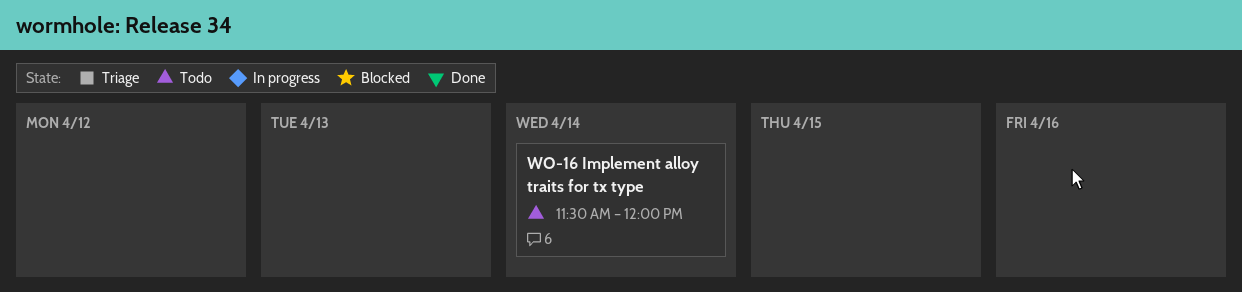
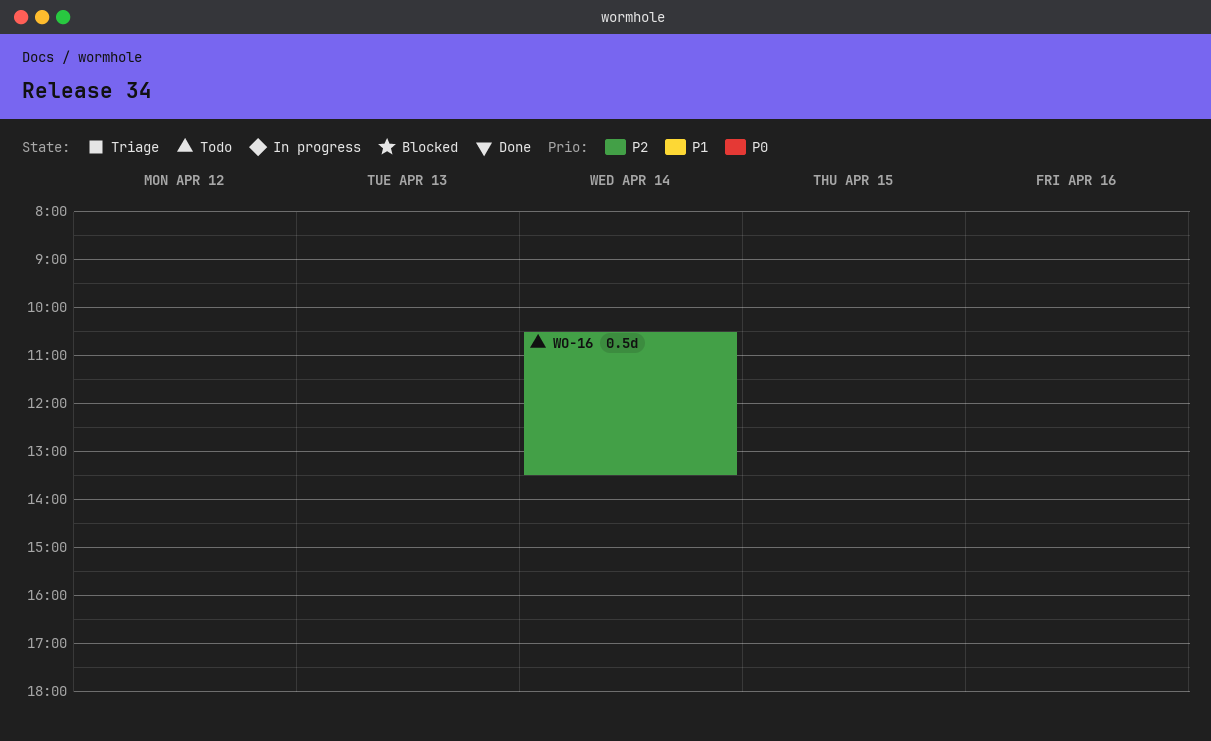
WO-16, begins: 11:30 -> 10:30
WO-16, ends: 12:00 -> 13:30

